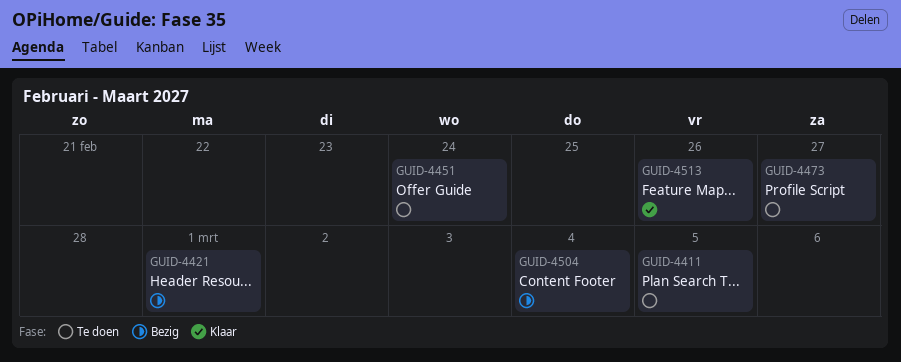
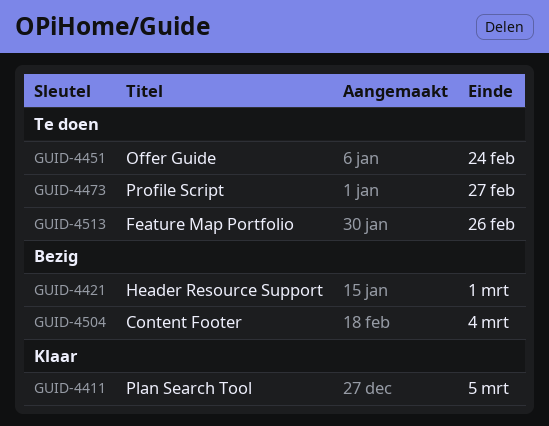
GUID-4411, status: Te doen -> Klaar
GUID-4513, status: Klaar -> Te doen

